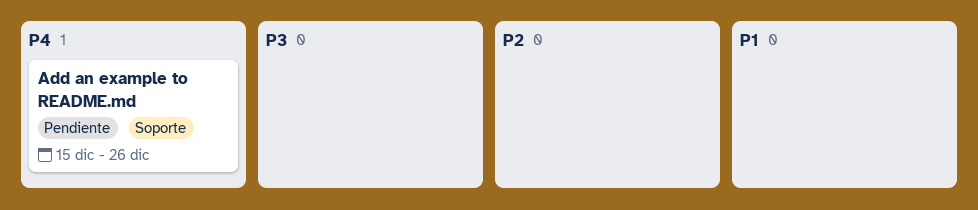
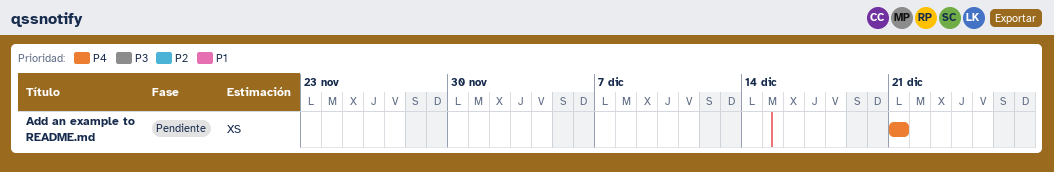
Add an example to README.md, start: Dec 15 -> Dec 21
Add an example to README.md, due: Dec 26 -> Dec 21

